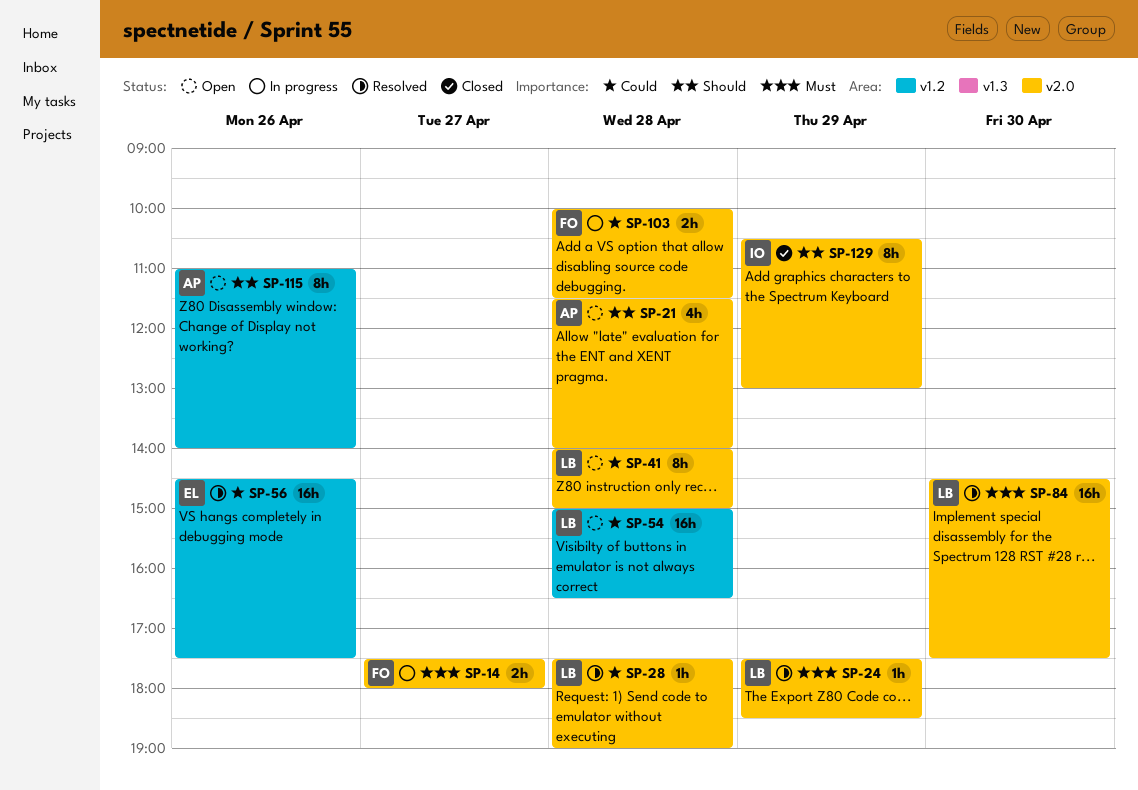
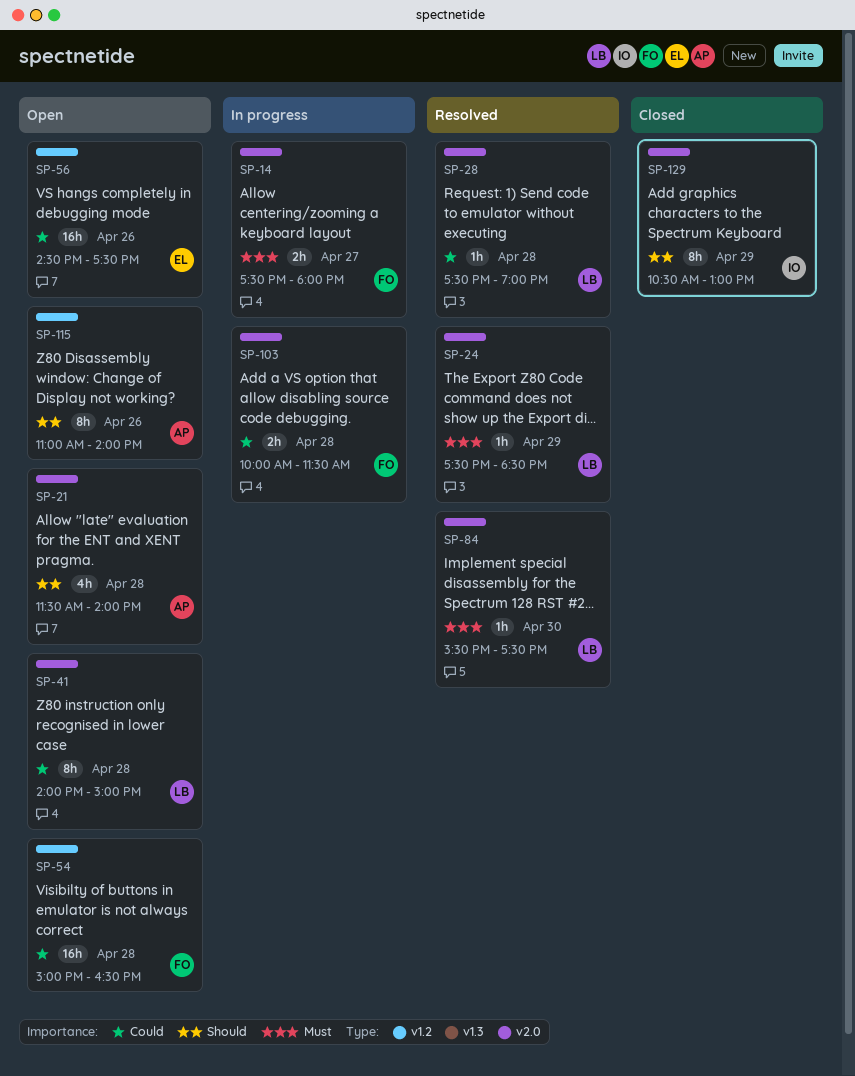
SP-54, owner: LB -> FO
SP-56, status: Resolved -> Open
SP-84, estimate: 16h -> 1h
SP-84, begins: 14:30 -> 15:30

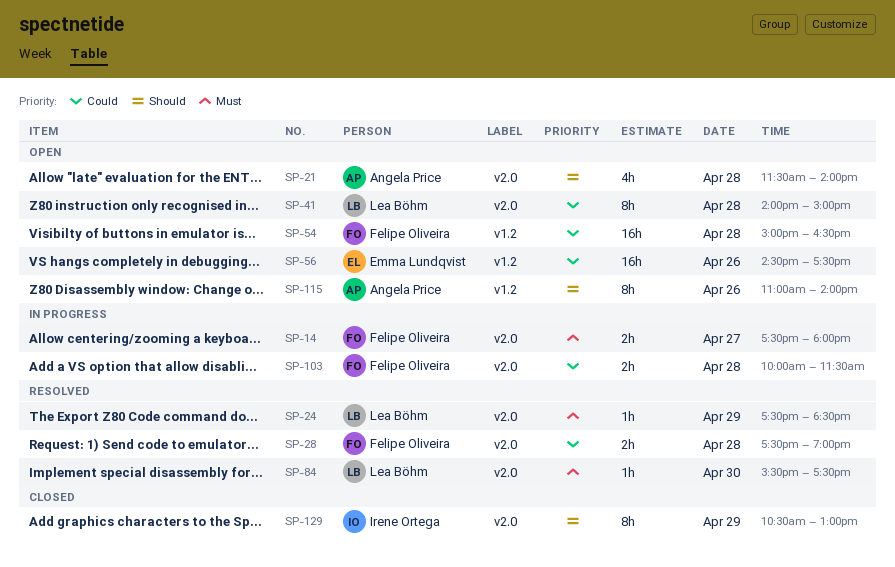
SP-28, owner: Lea Böhm -> Felipe Oliveira
SP-28, estimate: 1h -> 2h

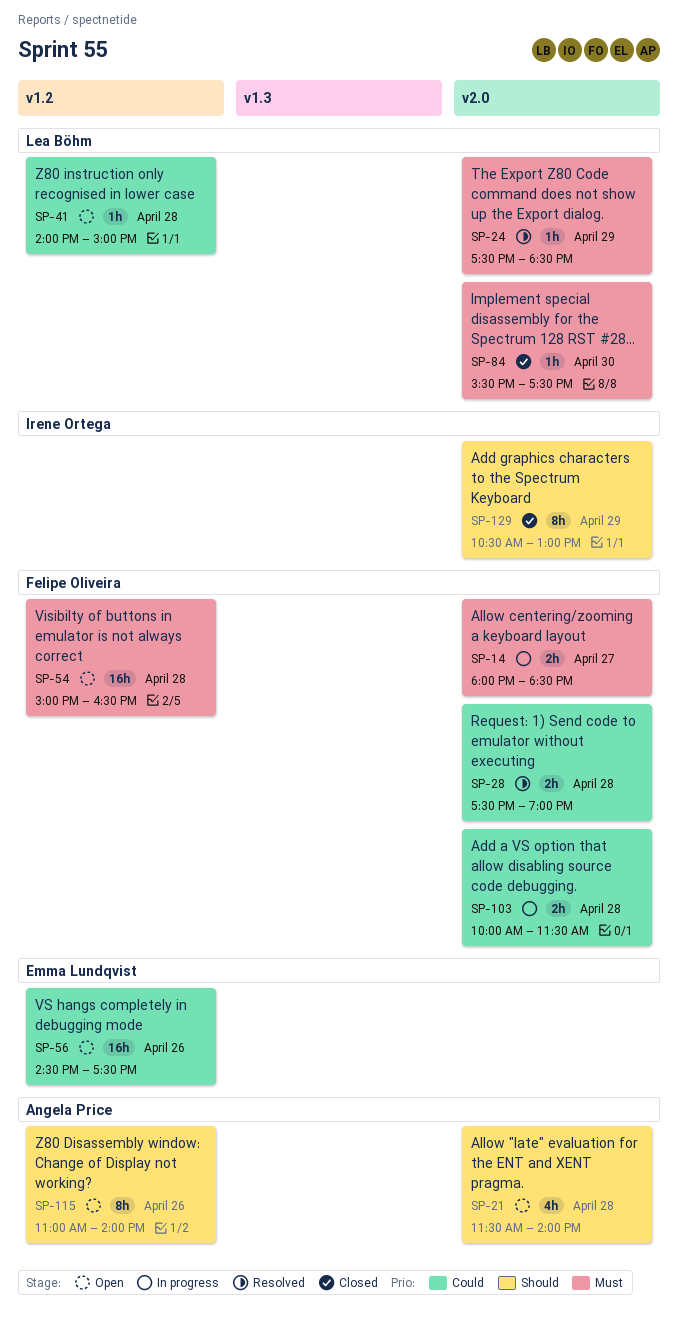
SP-14, begins: 17:30 -> 18:00
SP-14, ends: 18:00 -> 18:30
SP-41, label: v2.0 -> v1.2
SP-41, estimate: 8h -> 1h
SP-54, priority: Could -> Must
SP-84, status: Resolved -> Closed

